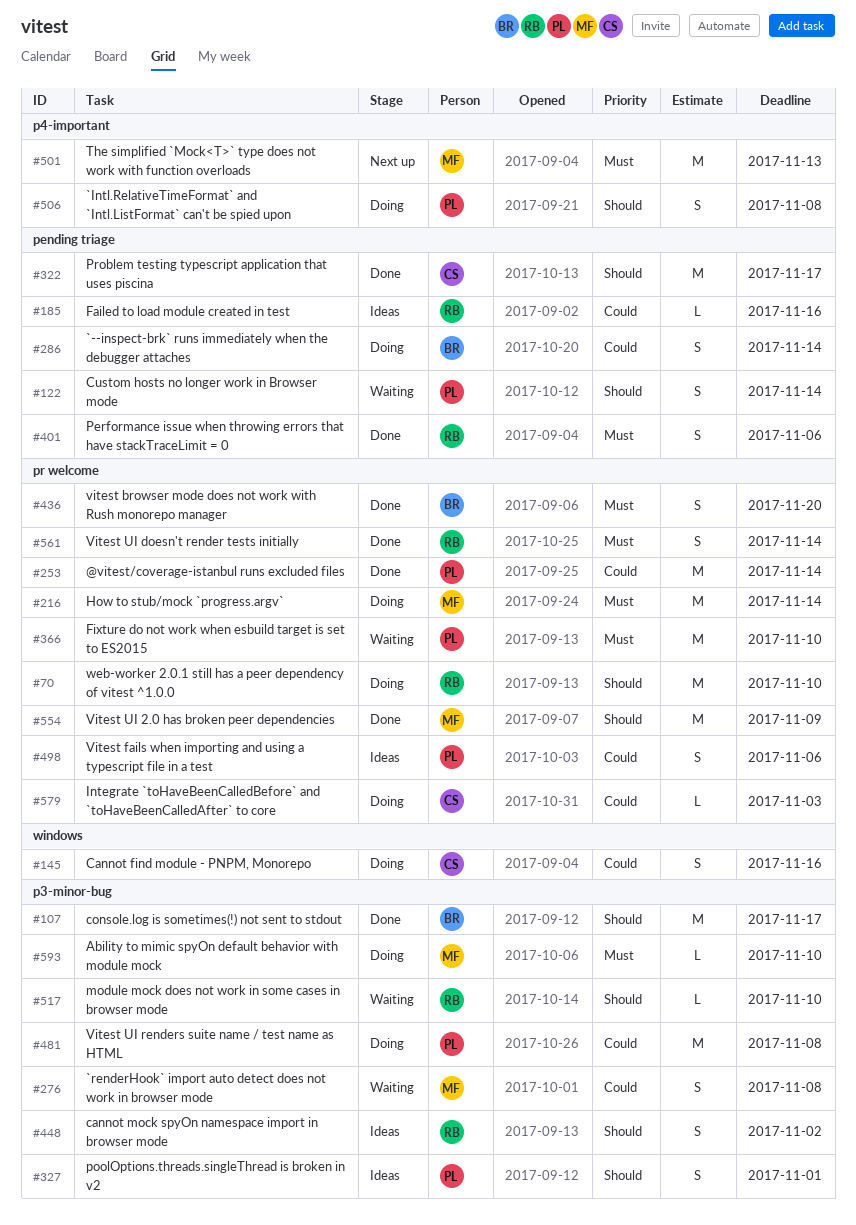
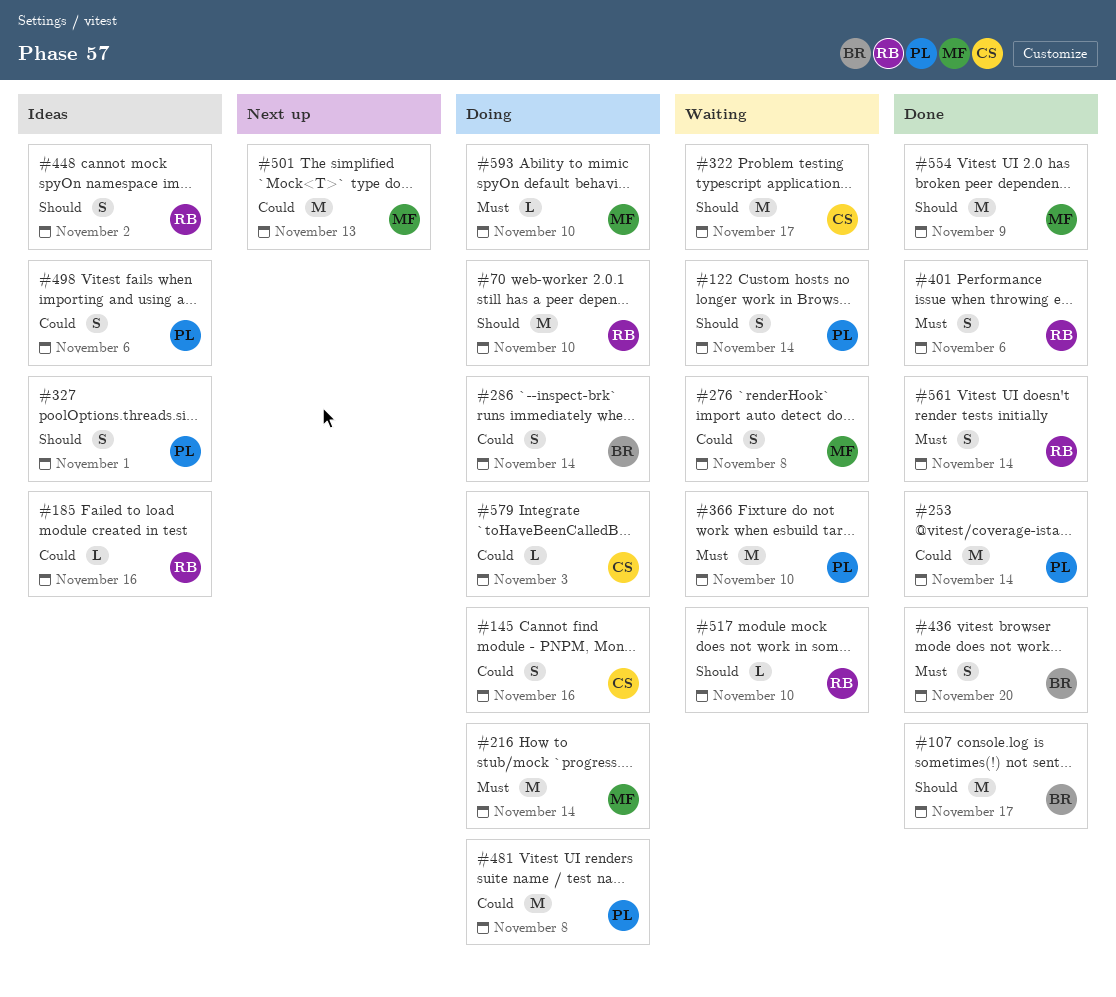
#322, status: Done -> Waiting
#501, priority: Must -> Could
#506: present -> none

